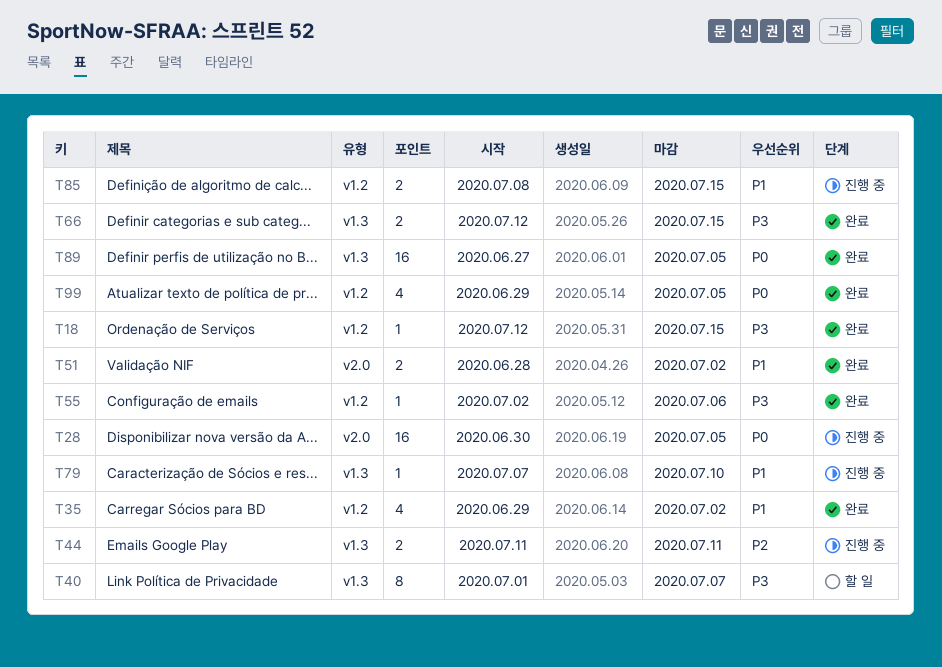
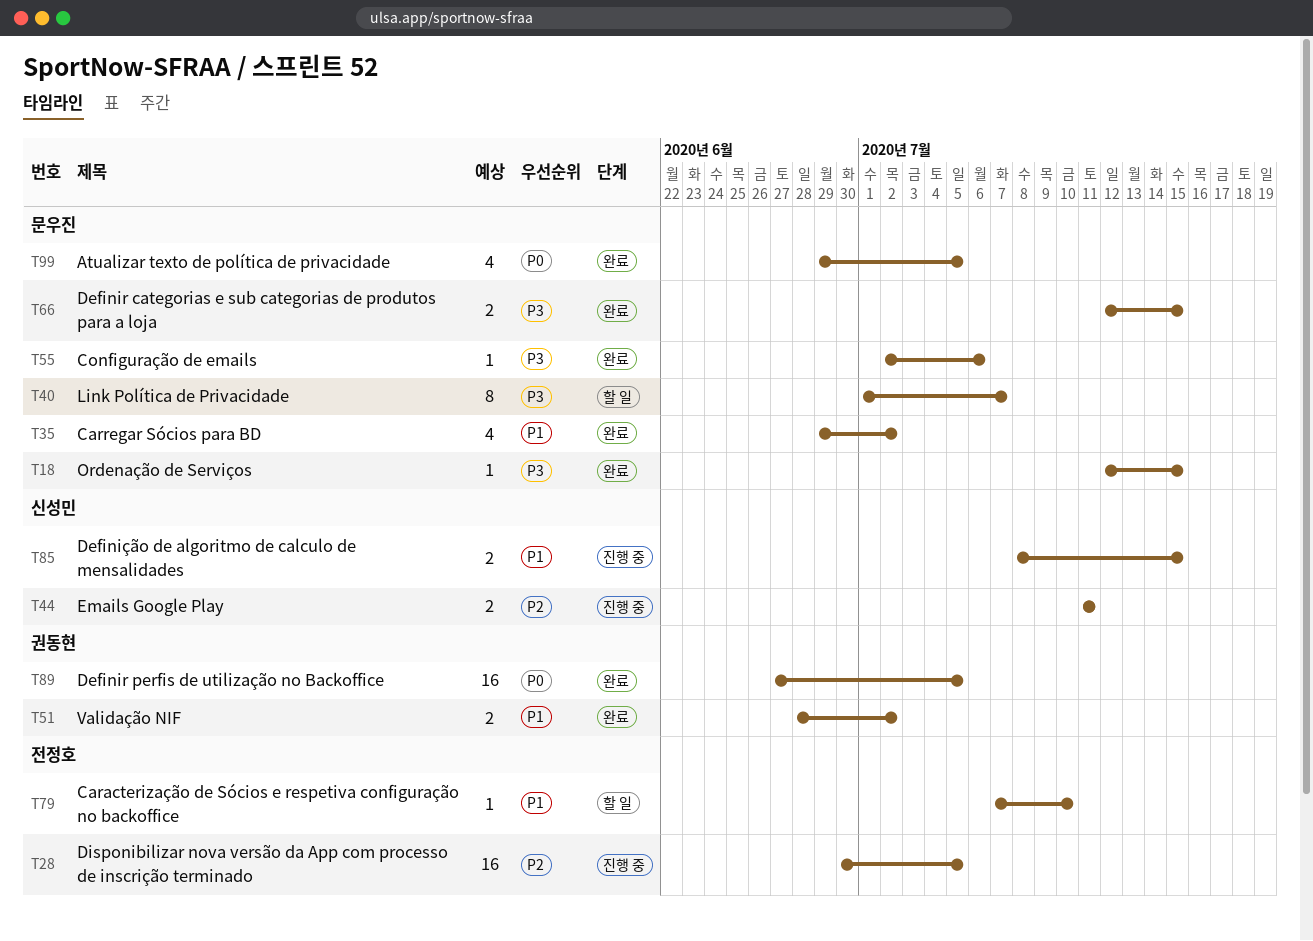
T28, priority: P0 -> P2
T79, status: 진행 중 -> 할 일

